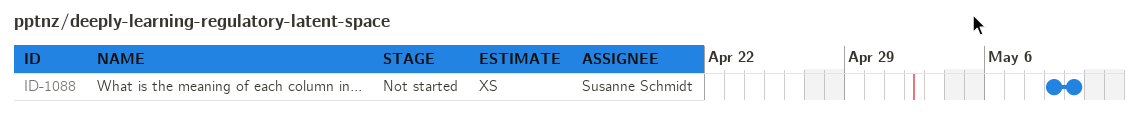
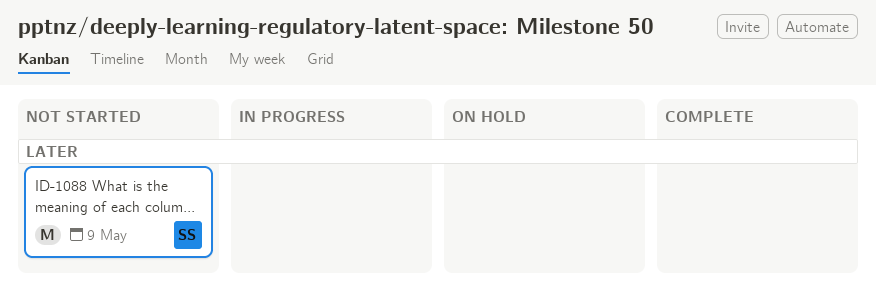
ID-1088, estimate: XS -> M
ID-1088, due: May 10 -> May 9

